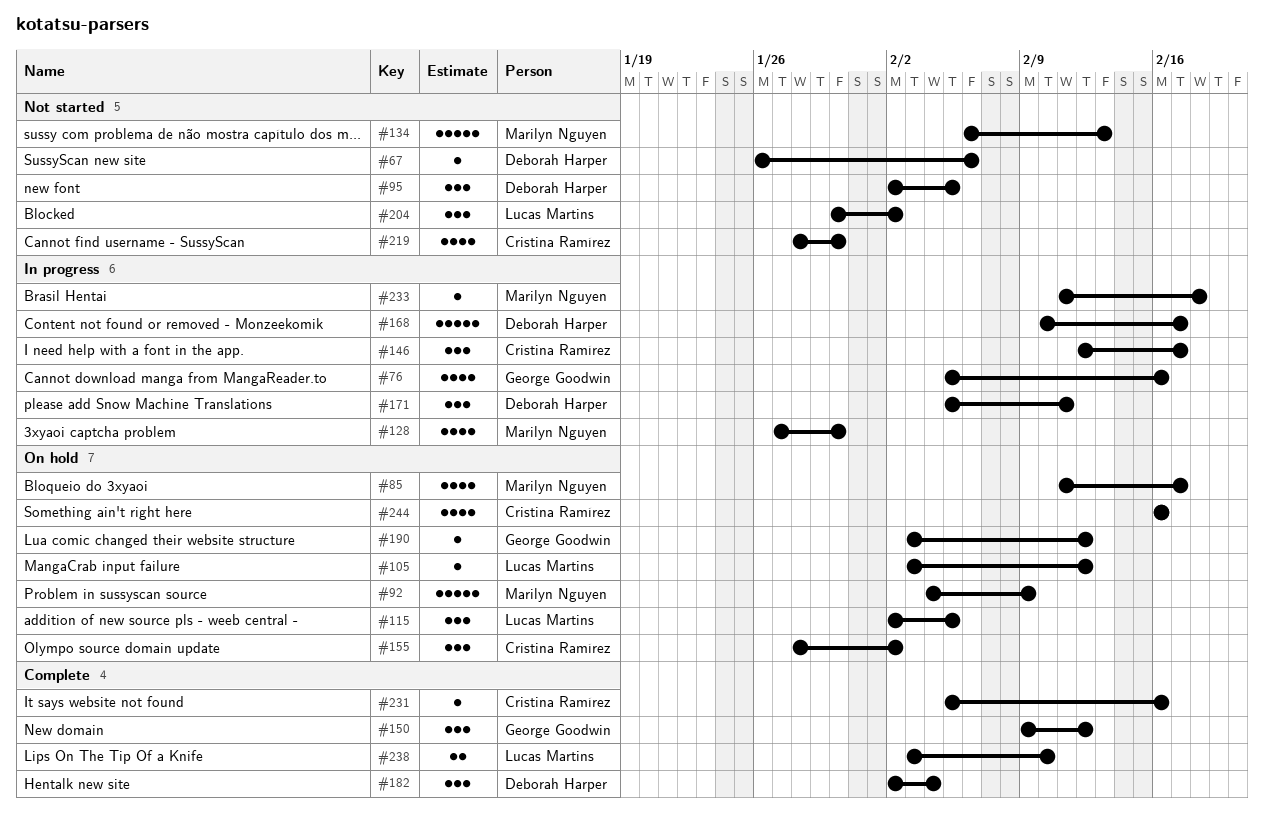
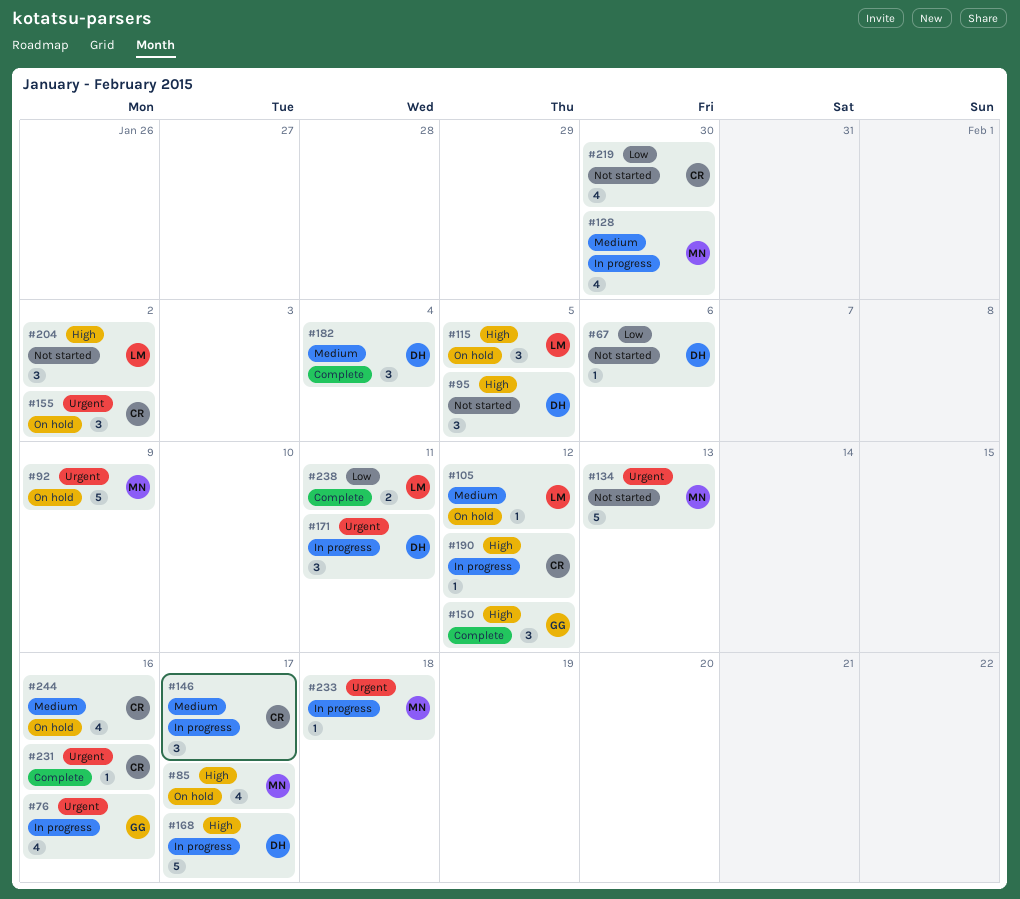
#190, status: On hold -> In progress
#190, owner: George Goodwin -> Cristina Ramírez
#238, due: Feb 10 -> Feb 11

